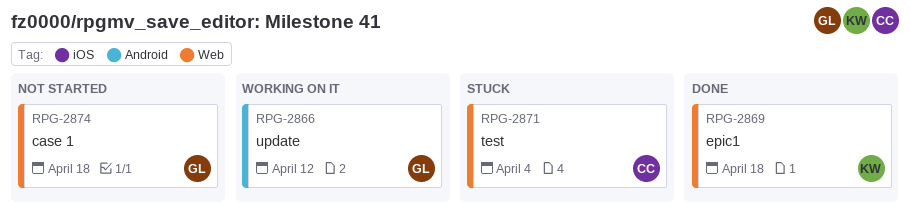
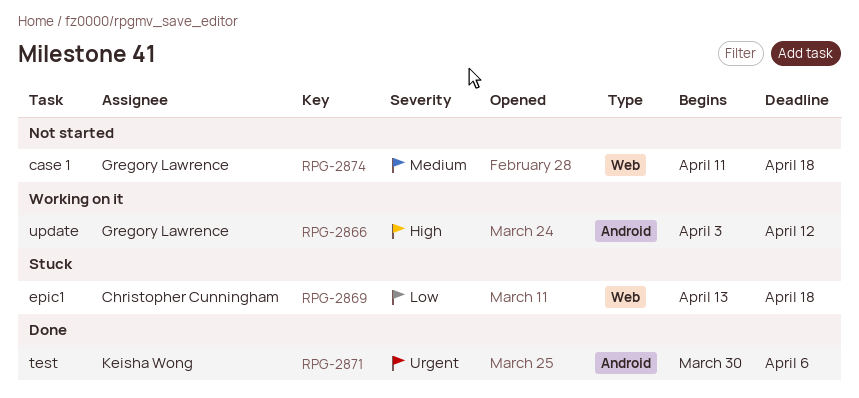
RPG-2869, status: Done -> Stuck
RPG-2869, owner: Keisha Wong -> Christopher Cunningham
RPG-2871, status: Stuck -> Done
RPG-2871, owner: Christopher Cunningham -> Keisha Wong
RPG-2871, label: Web -> Android
RPG-2871, due: Apr 4 -> Apr 6

